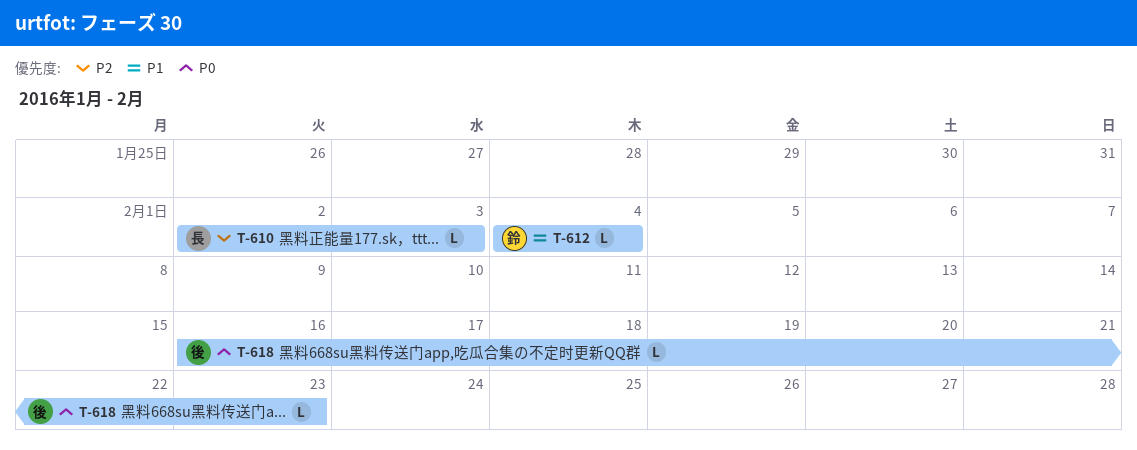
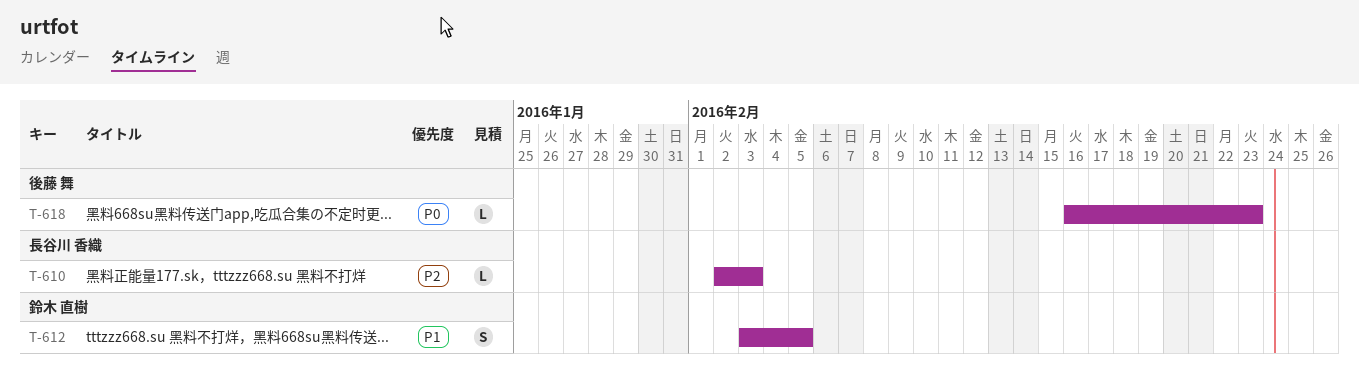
T-612, estimate: L -> S
T-612, start: Feb 4 -> Feb 3
T-612, due: Feb 4 -> Feb 5

